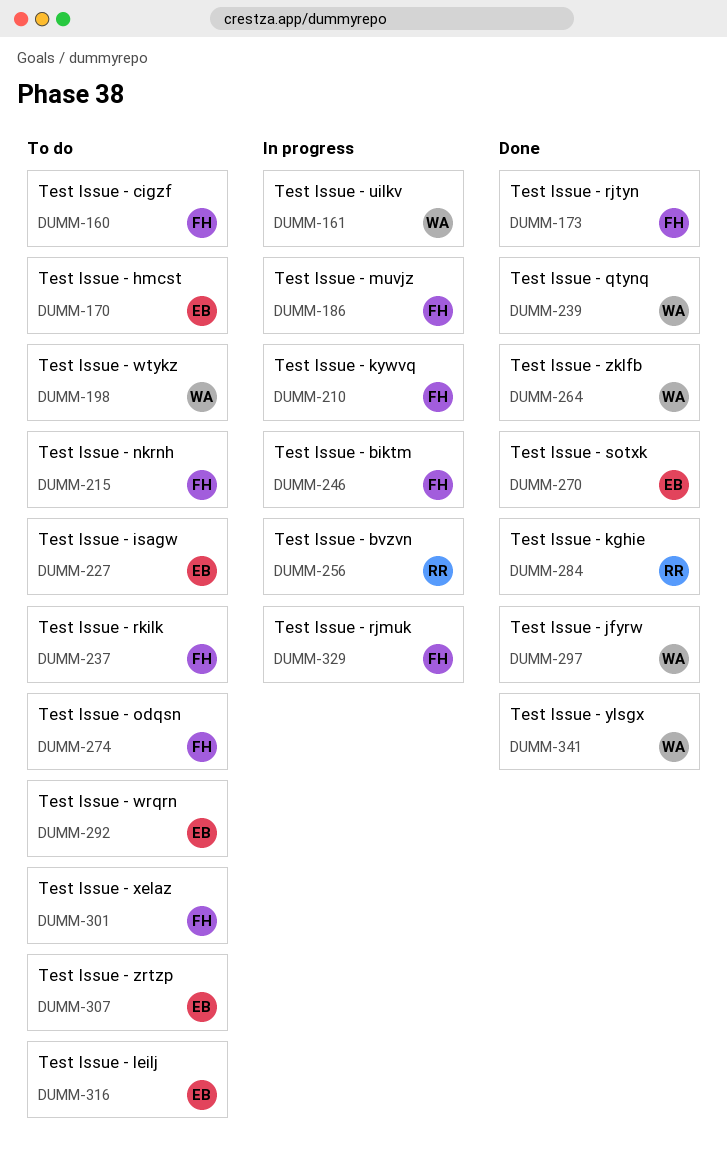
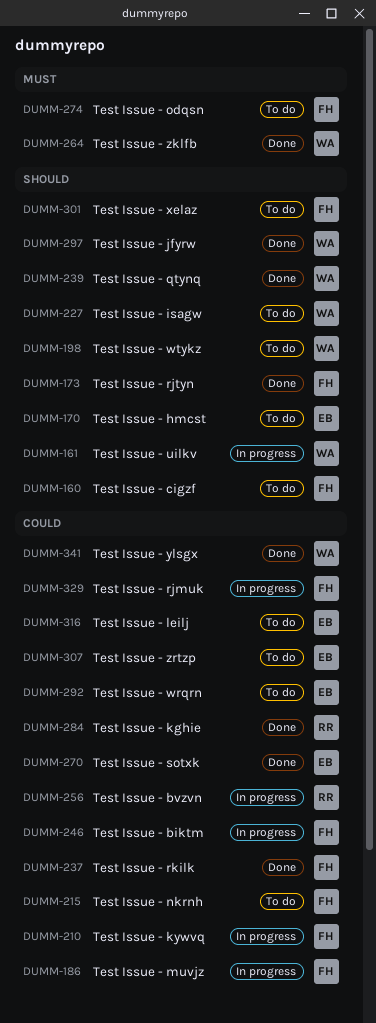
DUMM-227, owner: EB -> WA
DUMM-237, status: To do -> Done

